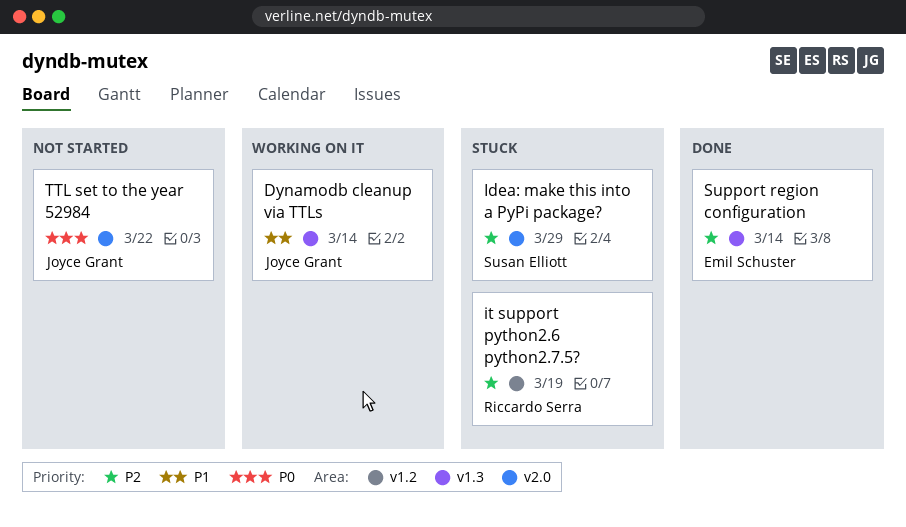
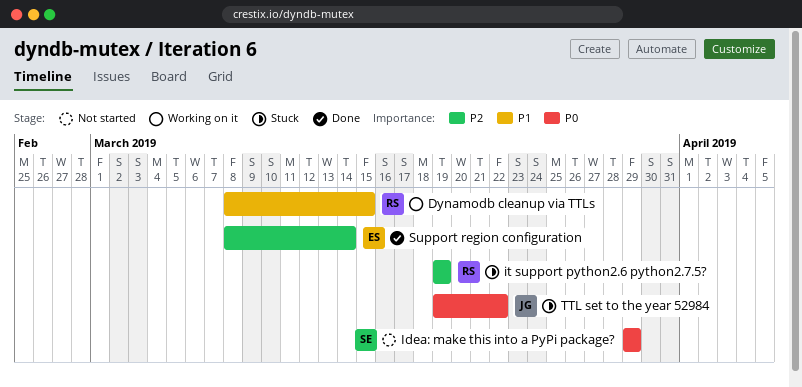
Dynamodb cleanup via TTLs, owner: Joyce Grant -> Riccardo Serra
Dynamodb cleanup via TTLs, due: Mar 14 -> Mar 15
Idea: make this into a PyPi package?, status: Stuck -> Not started
Idea: make this into a PyPi package?, priority: P2 -> P0
TTL set to the year 52984, status: Not started -> Stuck

